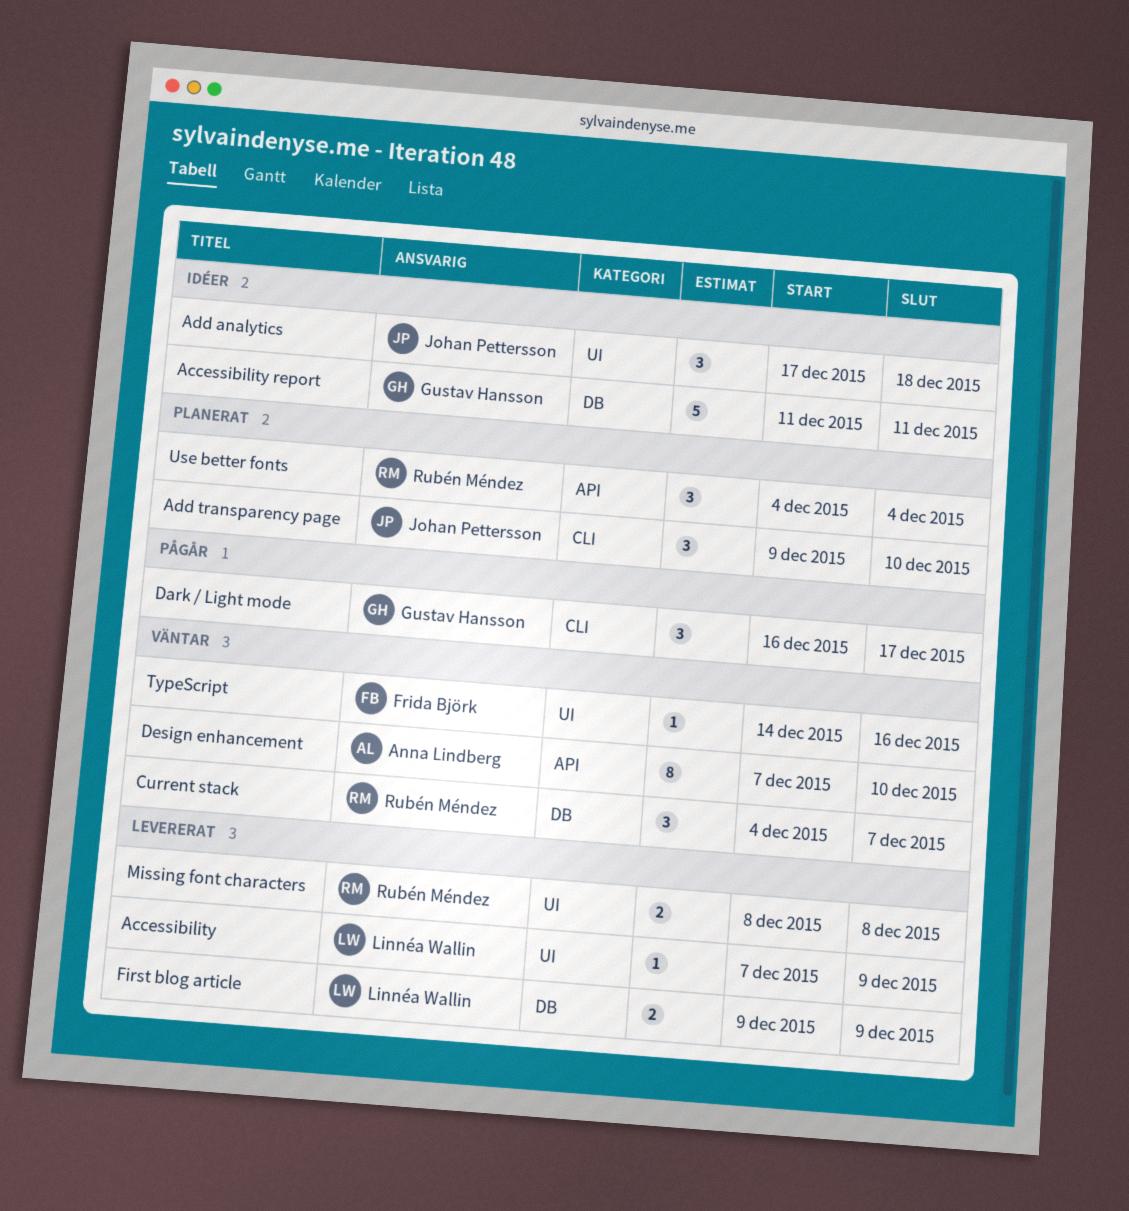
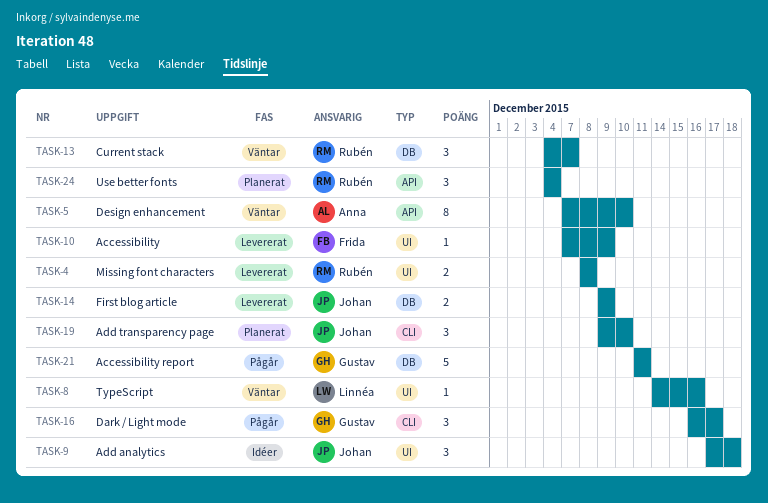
Accessibility, owner: Linnéa Wallin -> Frida Björk
Accessibility report, status: Idéer -> Pågår
First blog article, owner: Linnéa Wallin -> Johan Pettersson
TypeScript, owner: Frida Björk -> Linnéa Wallin

